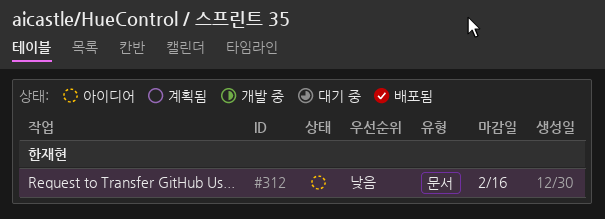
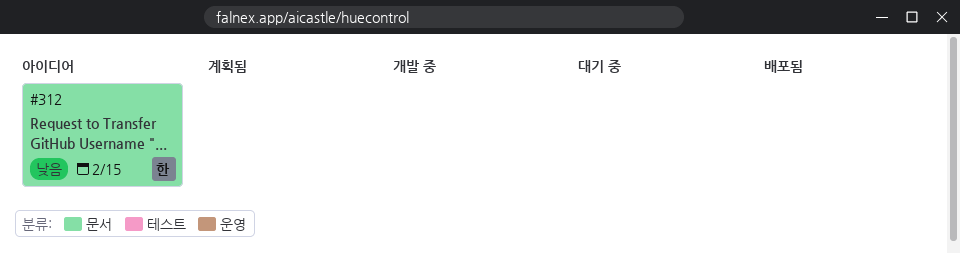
#312, due: Feb 16 -> Feb 15

